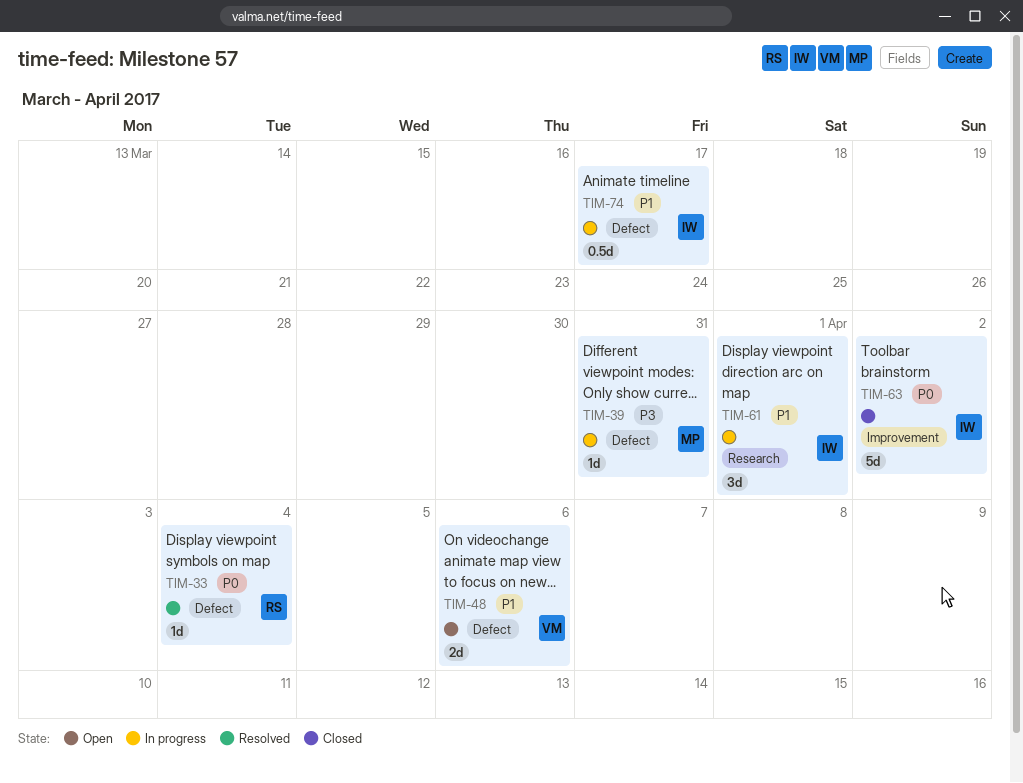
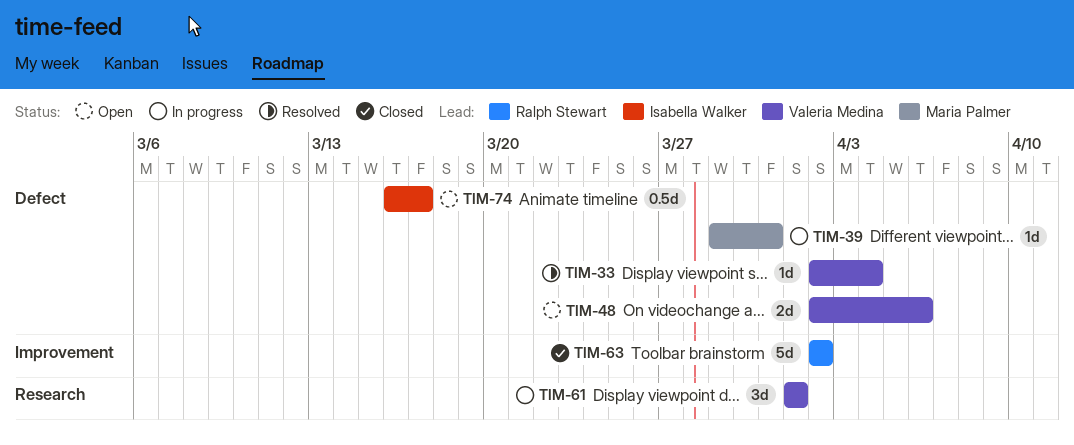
TIM-33, owner: Ralph Stewart -> Valeria Medina
TIM-61, owner: Isabella Walker -> Valeria Medina
TIM-63, owner: Isabella Walker -> Ralph Stewart
TIM-74, status: In progress -> Open

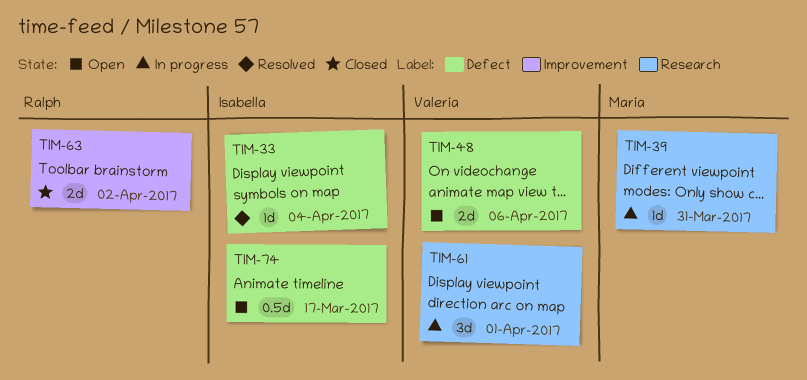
TIM-33, owner: Valeria Medina -> Isabella Walker
TIM-39, label: Defect -> Research
TIM-63, estimate: 5d -> 2d

